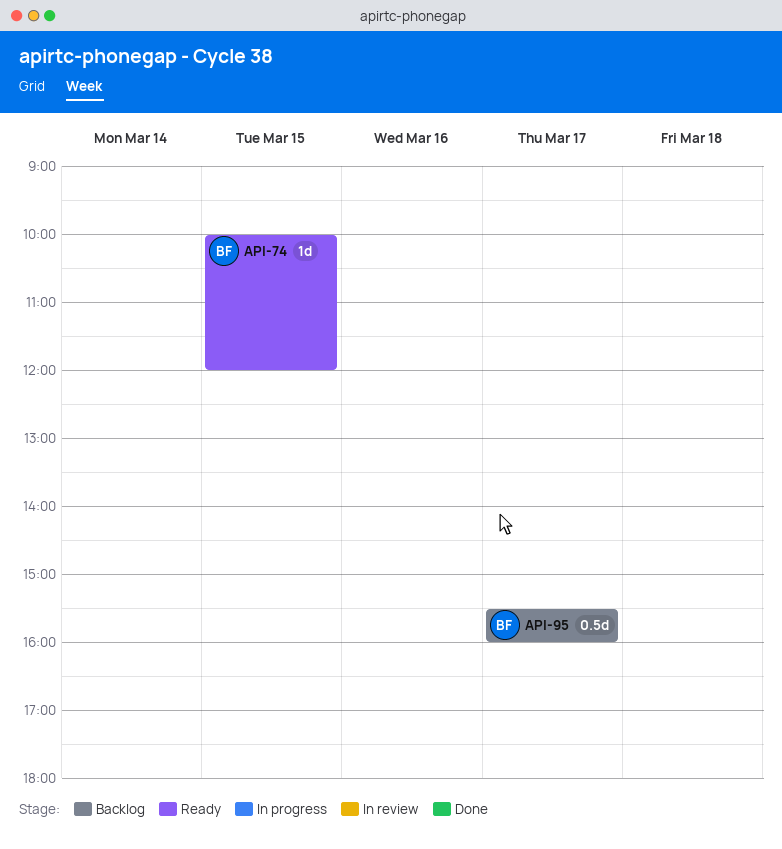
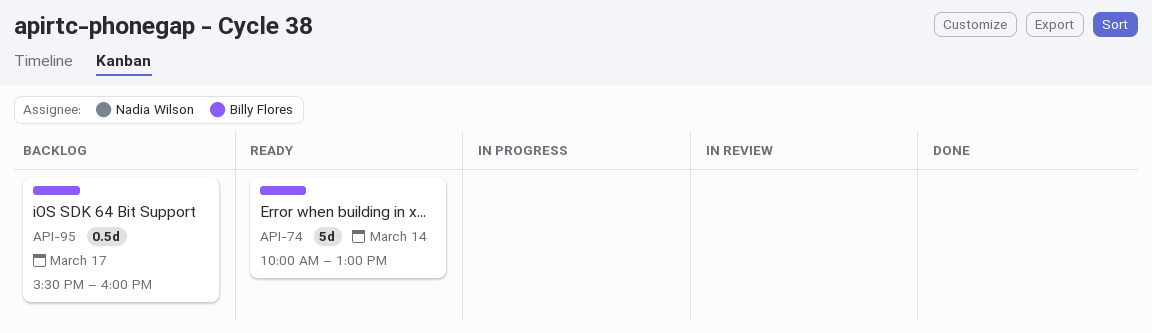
API-74, estimate: 1d -> 5d
API-74, day: Mar 15 -> Mar 14
API-74, ends: 12:00 -> 13:00

